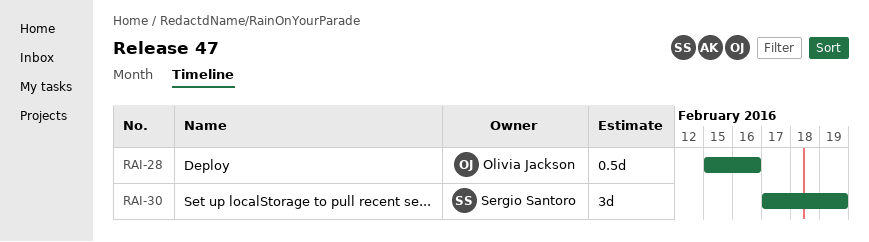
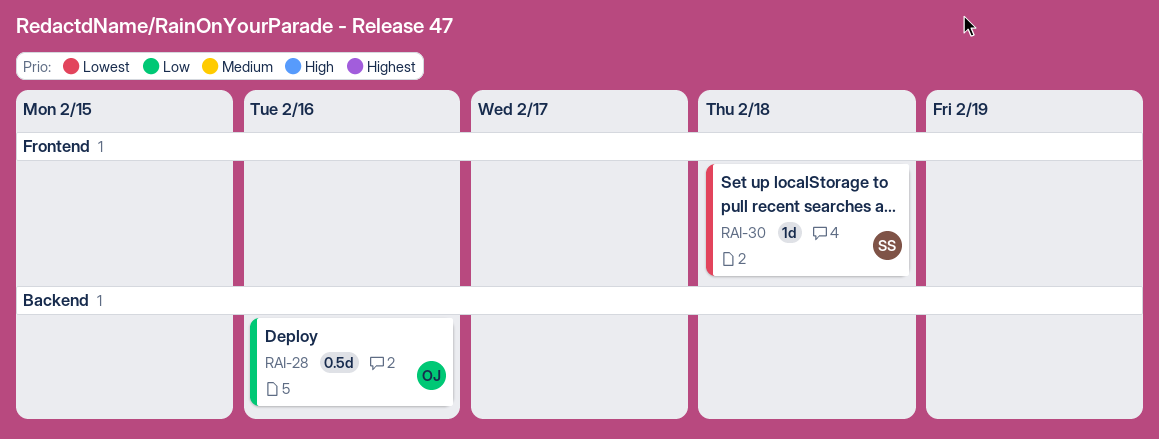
RAI-30, estimate: 3d -> 1d
RAI-30, due: Feb 19 -> Feb 18

